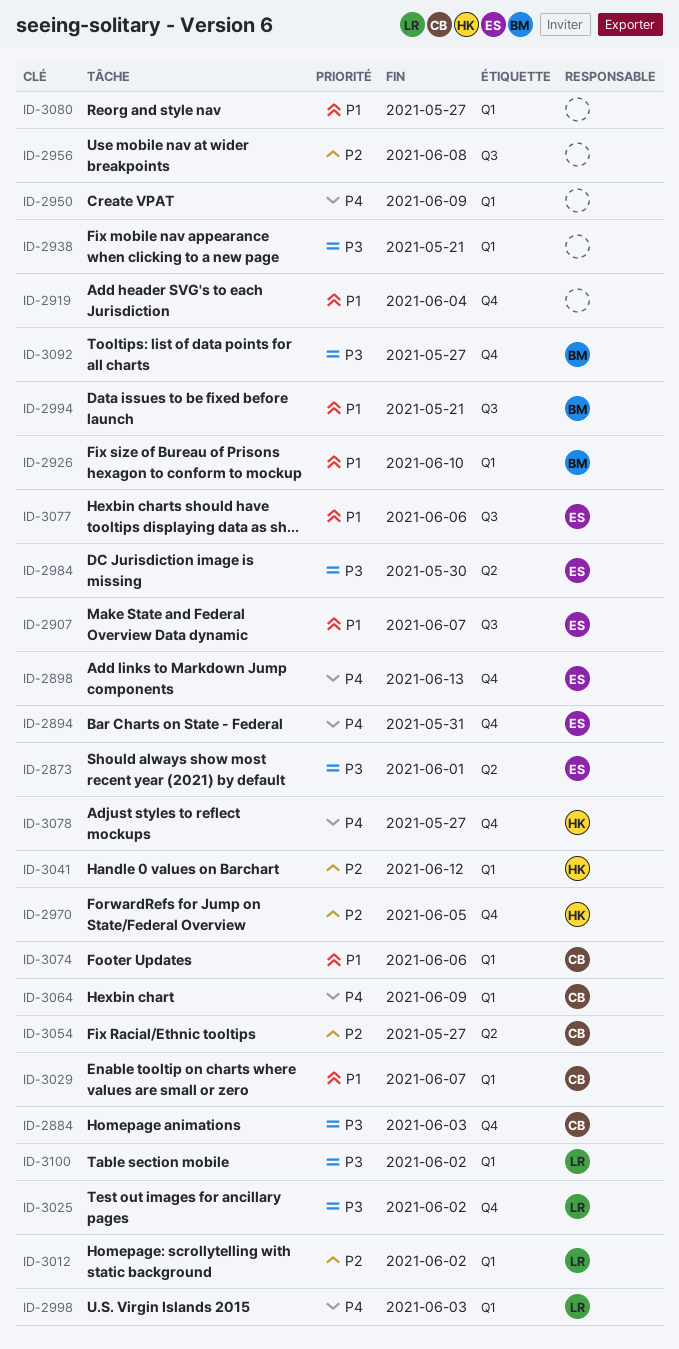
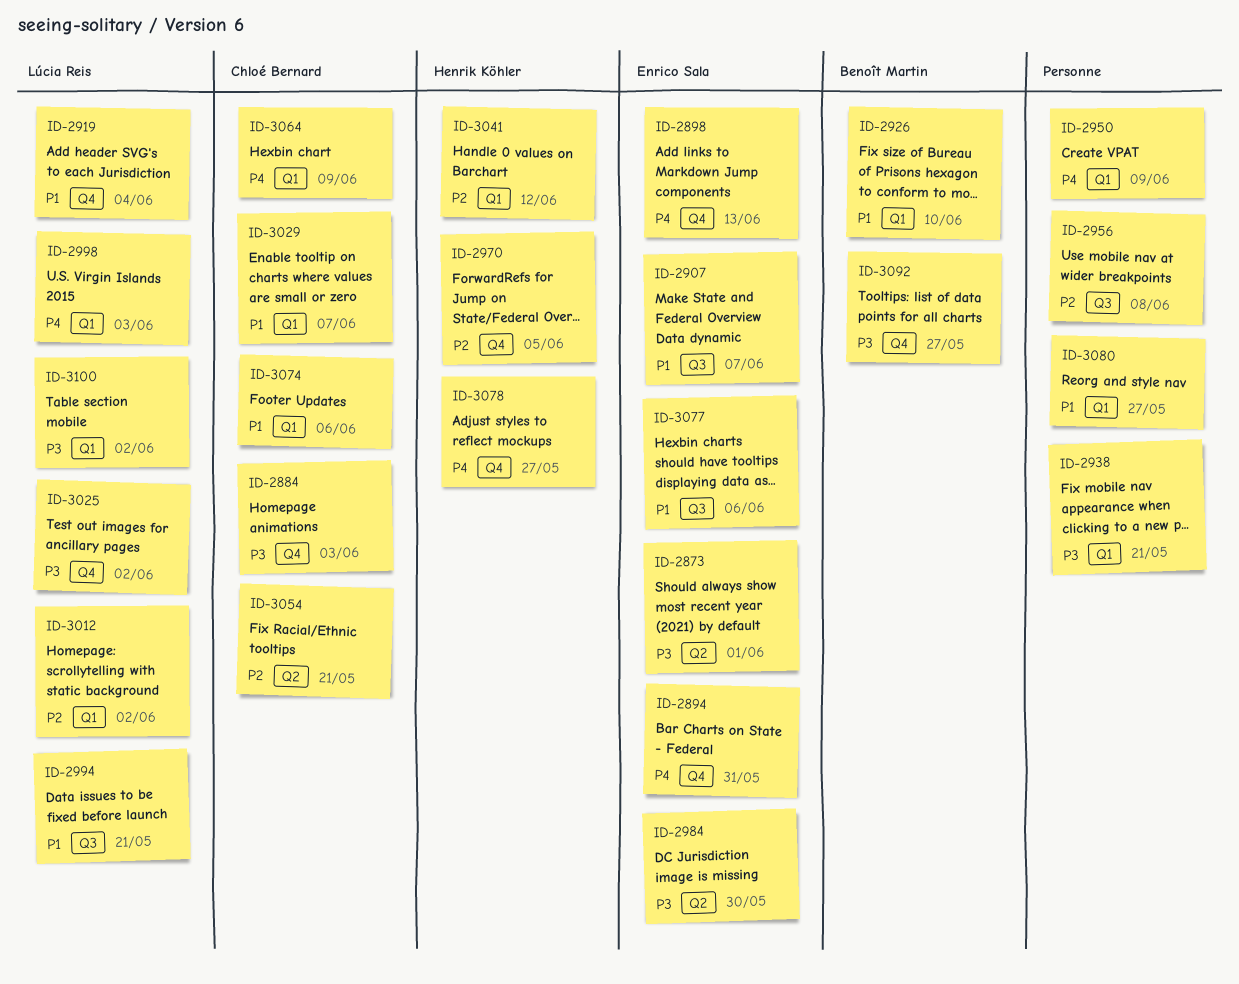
ID-2919, owner: none -> Lúcia Reis
ID-2994, owner: Benoît Martin -> Lúcia Reis
ID-3054, due: May 27 -> May 21

